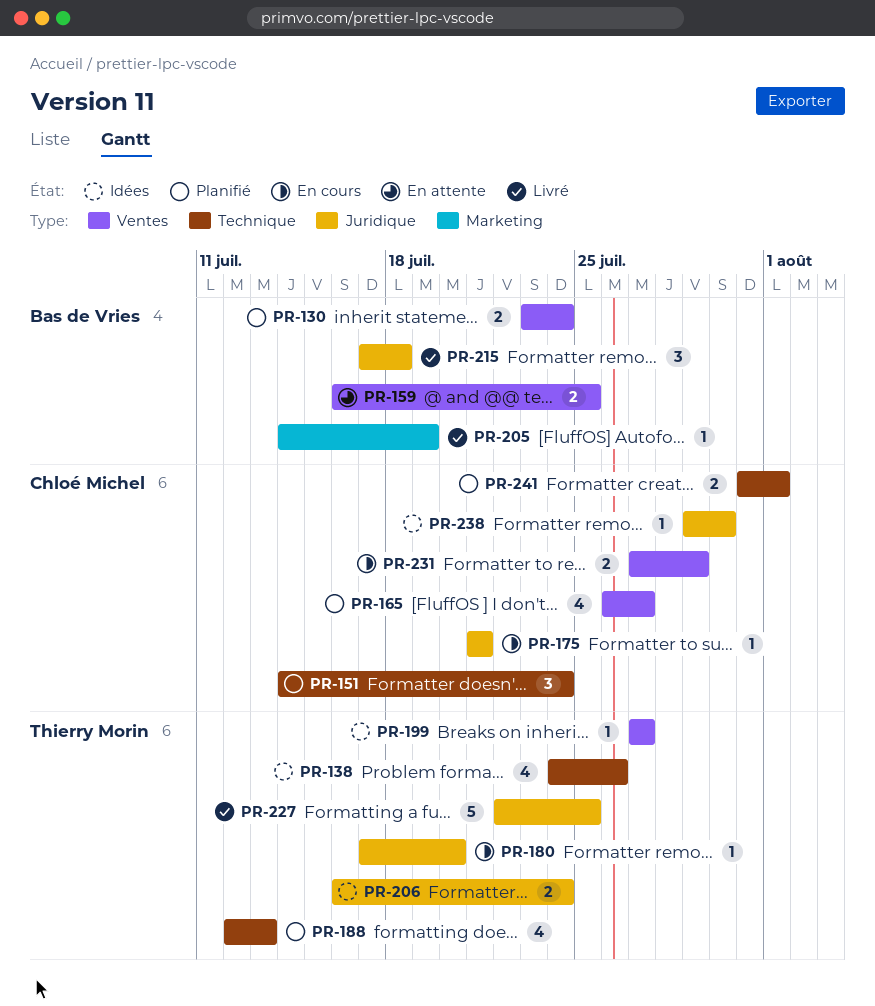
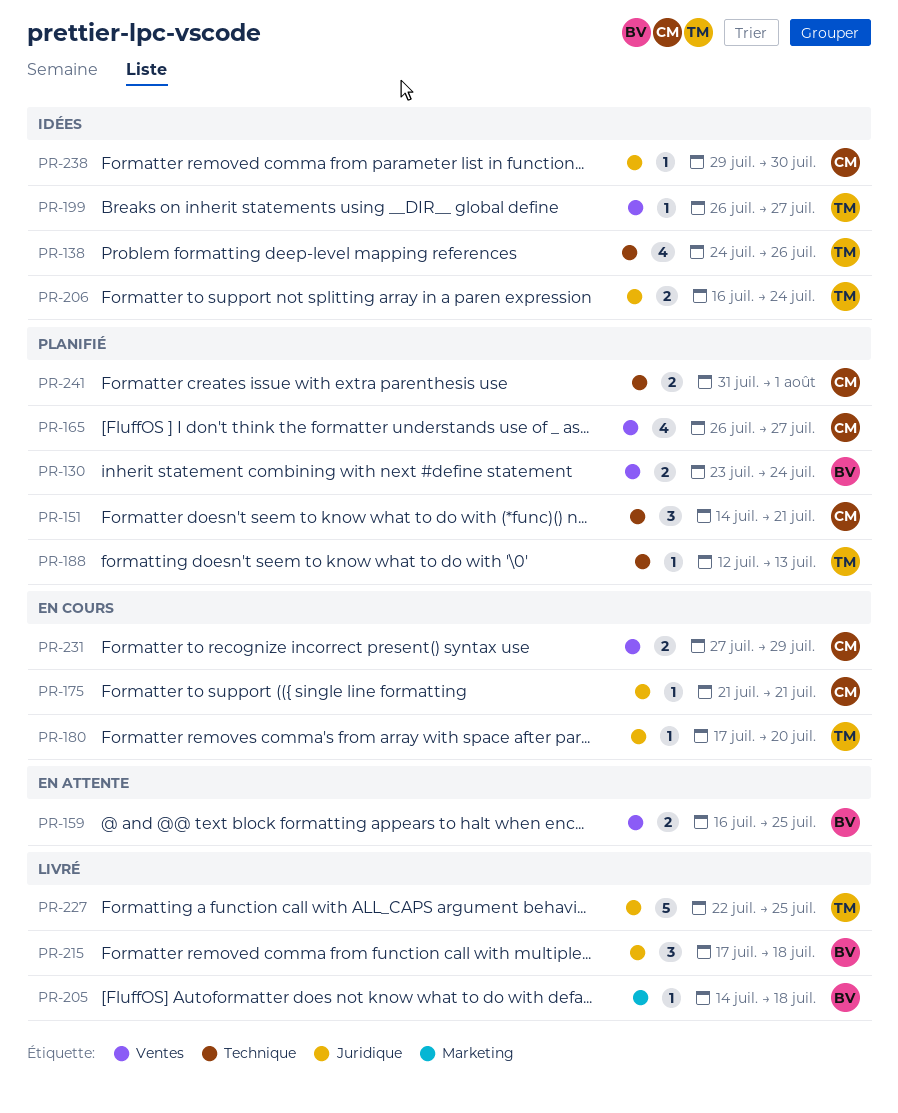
PR-151, due: Jul 24 -> Jul 21
PR-188, estimate: 4 -> 1
PR-199, start: Jul 27 -> Jul 26
PR-205, due: Jul 19 -> Jul 18

